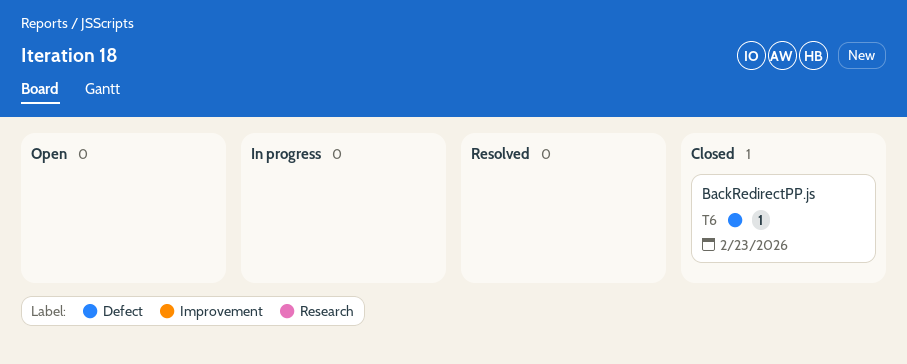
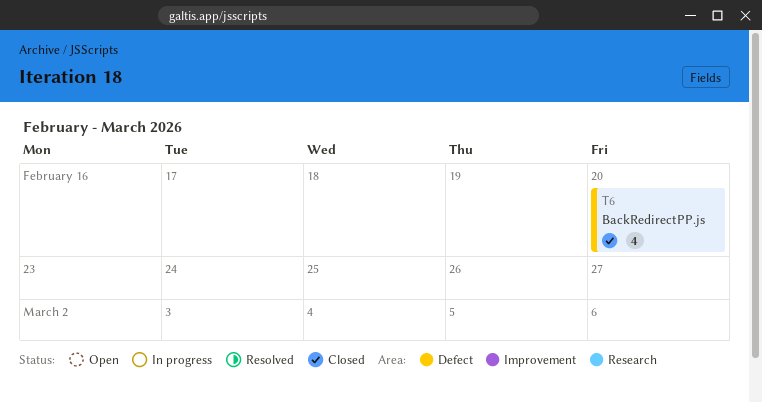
T6, estimate: 1 -> 4
T6, due: Feb 23 -> Feb 20

